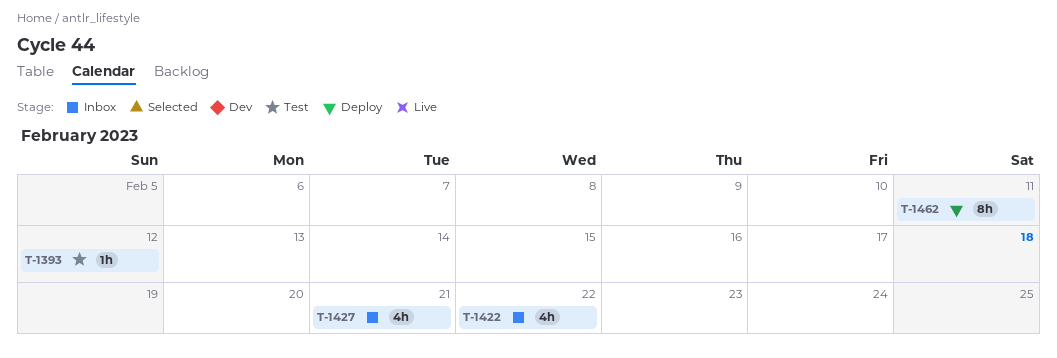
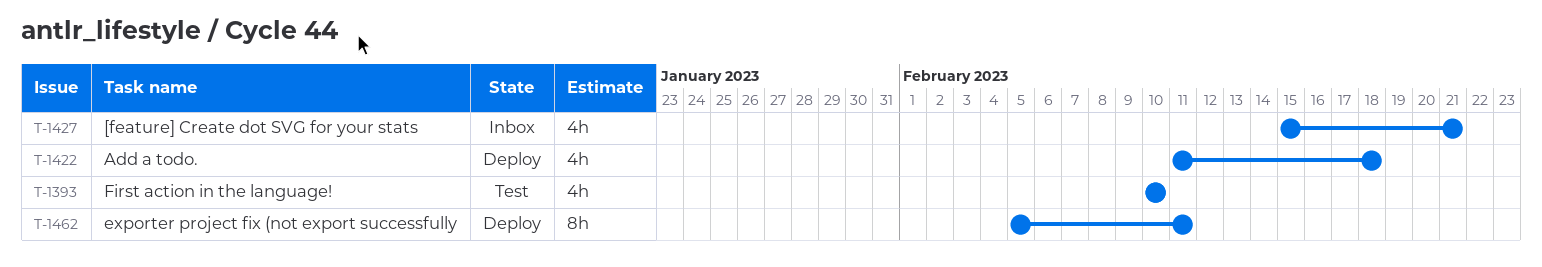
T-1393, estimate: 1h -> 4h
T-1393, due: Feb 12 -> Feb 10
T-1422, status: Inbox -> Deploy
T-1422, due: Feb 22 -> Feb 18

